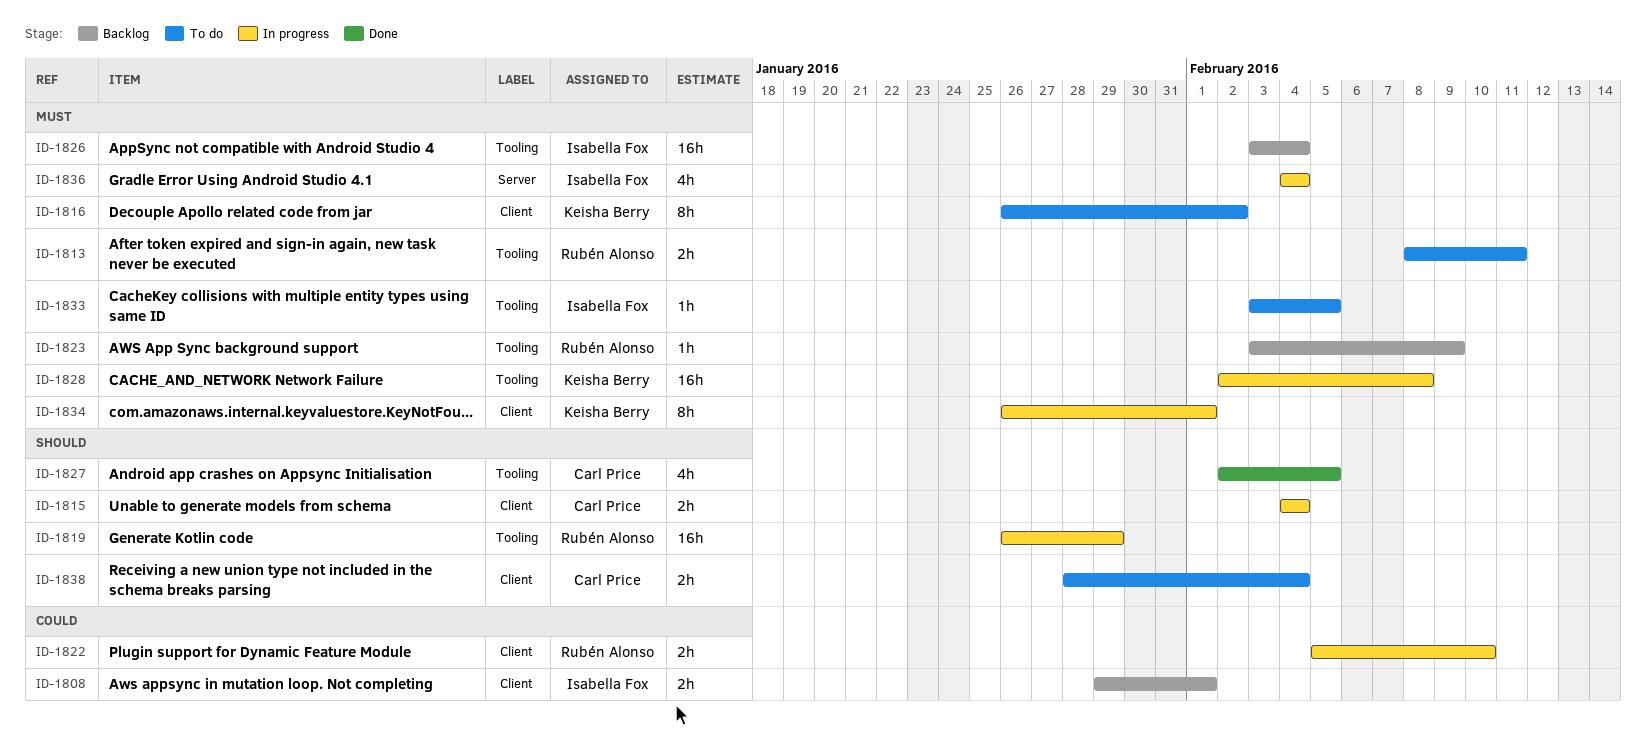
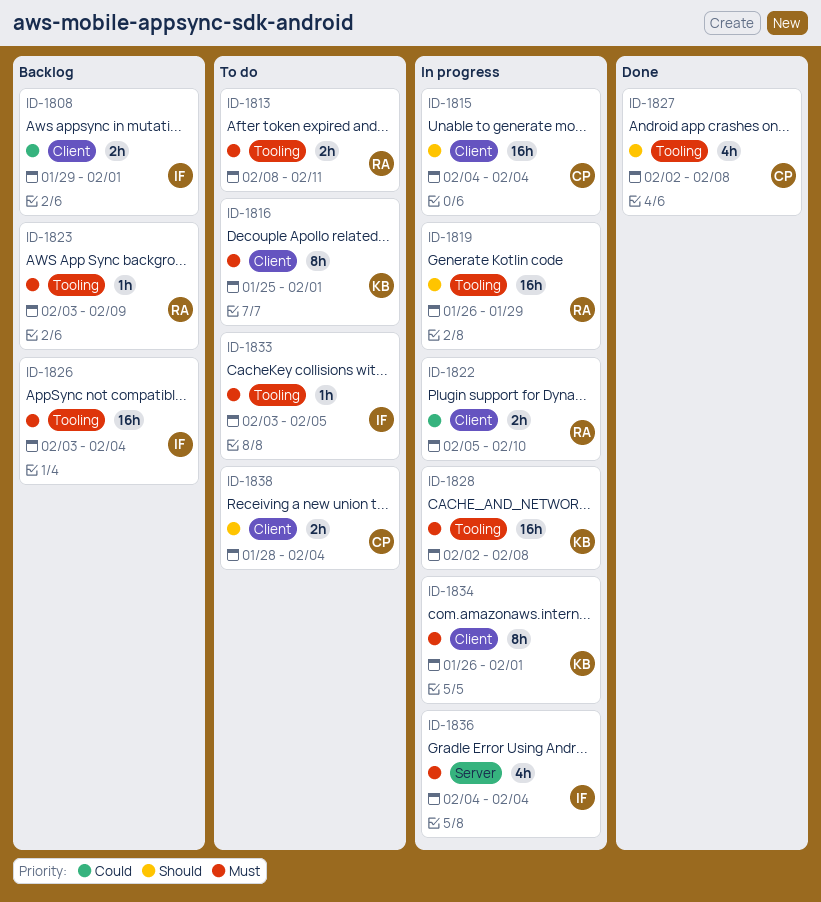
ID-1815, estimate: 2h -> 16h
ID-1816, start: Jan 26 -> Jan 25
ID-1816, due: Feb 2 -> Feb 1
ID-1827, due: Feb 5 -> Feb 8

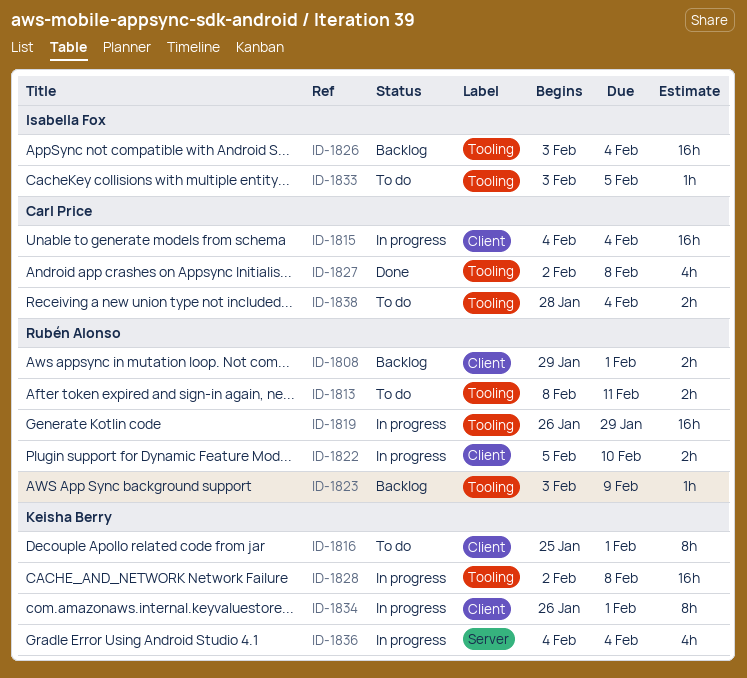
ID-1808, owner: Isabella Fox -> Rubén Alonso
ID-1836, owner: Isabella Fox -> Keisha Berry
ID-1838, label: Client -> Tooling

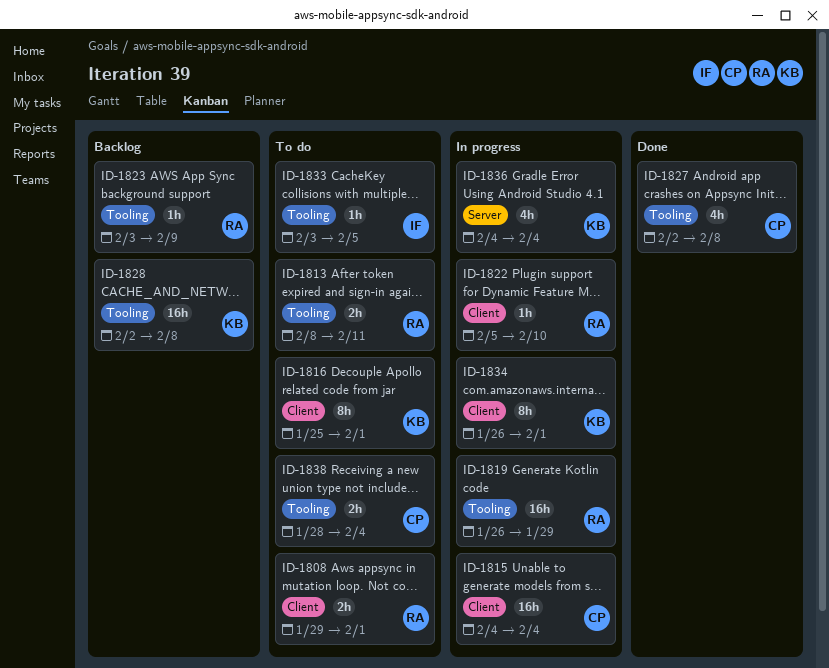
ID-1808, status: Backlog -> To do
ID-1822, estimate: 2h -> 1h
ID-1826: present -> none
ID-1828, status: In progress -> Backlog

